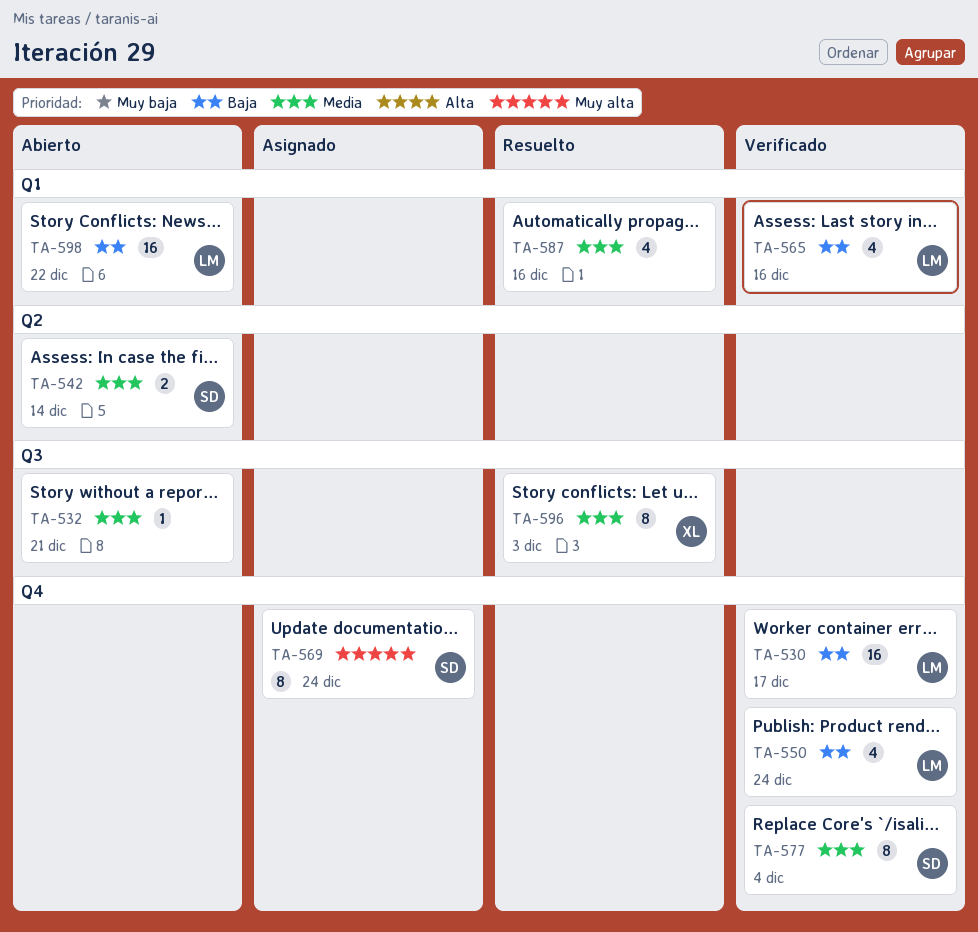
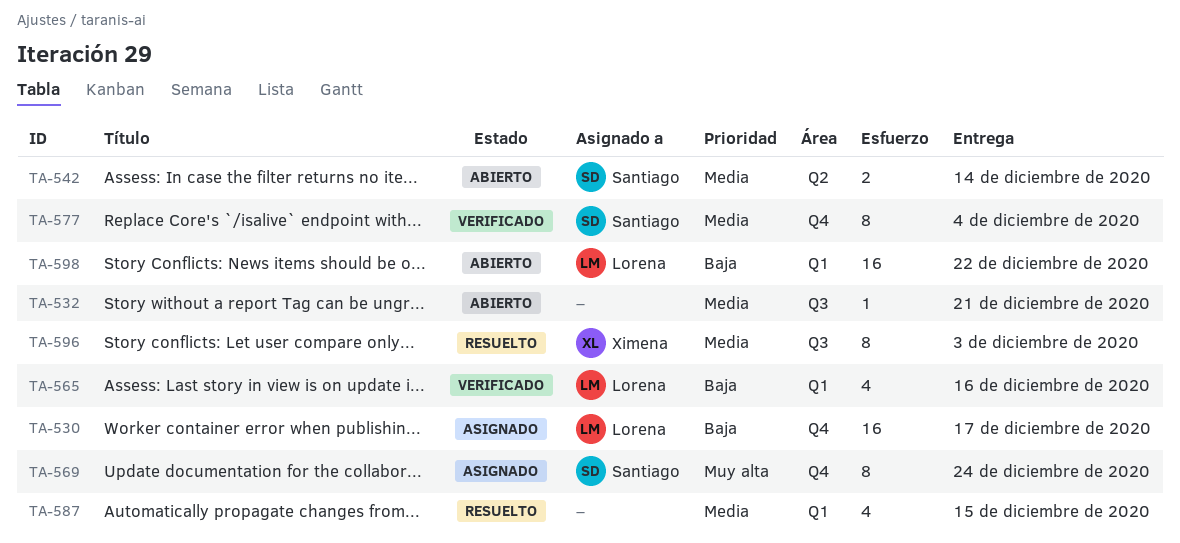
TA-530, status: Verificado -> Asignado
TA-550: present -> none
TA-587, due: Dec 16 -> Dec 15

